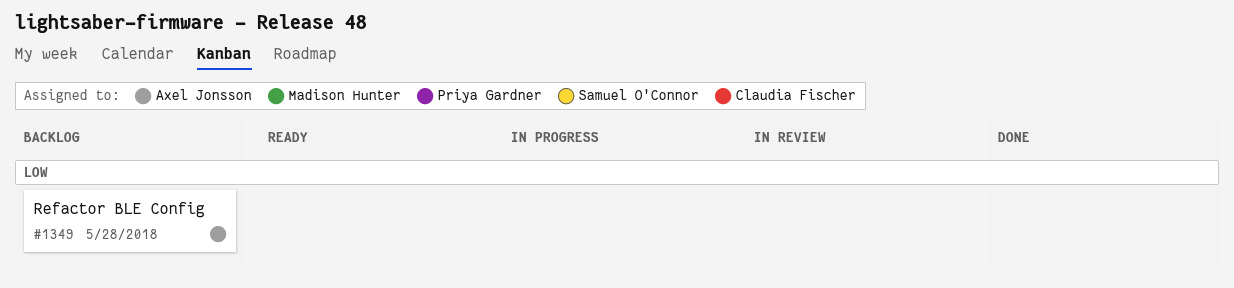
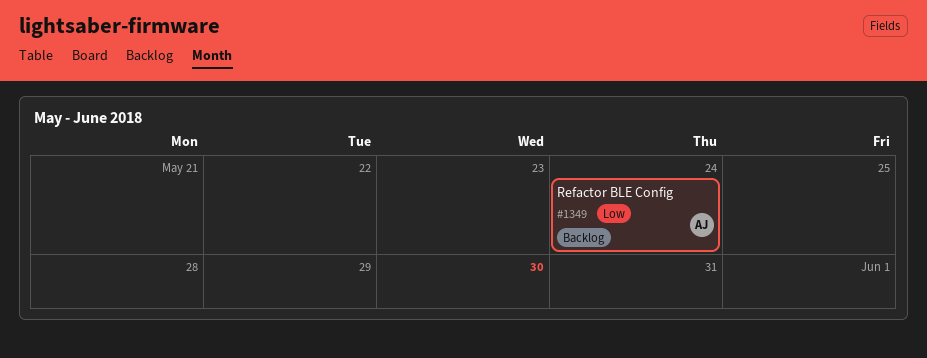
#1349, due: May 28 -> May 24

